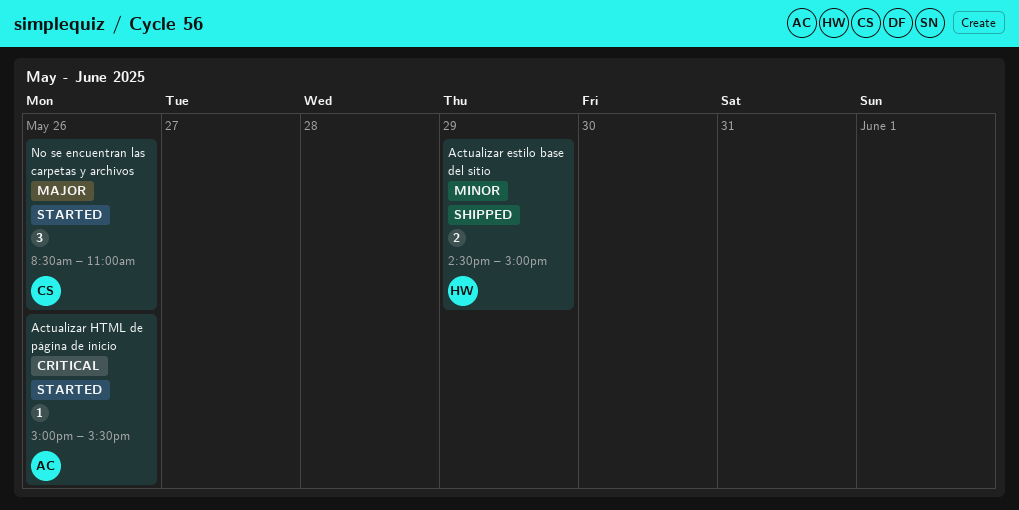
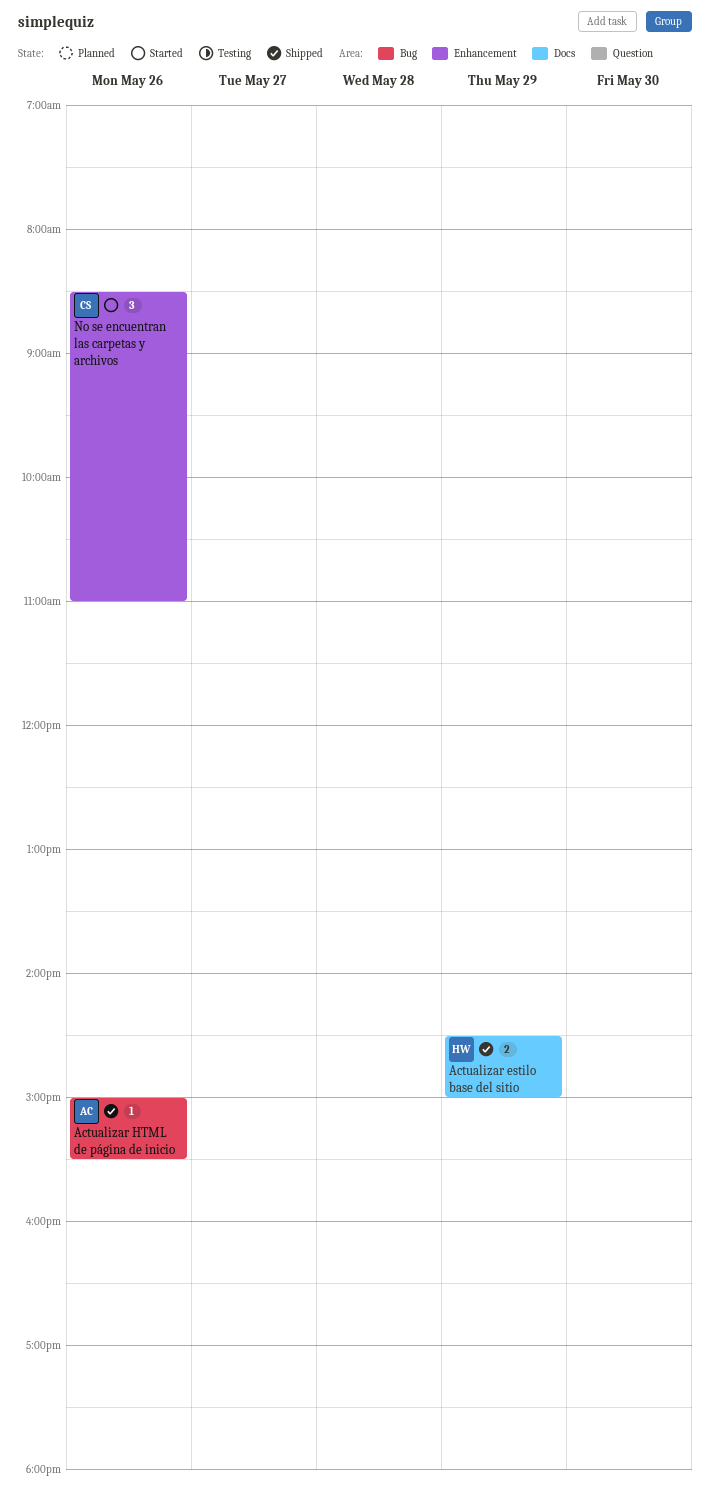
Actualizar HTML de página de inicio, status: Started -> Shipped

